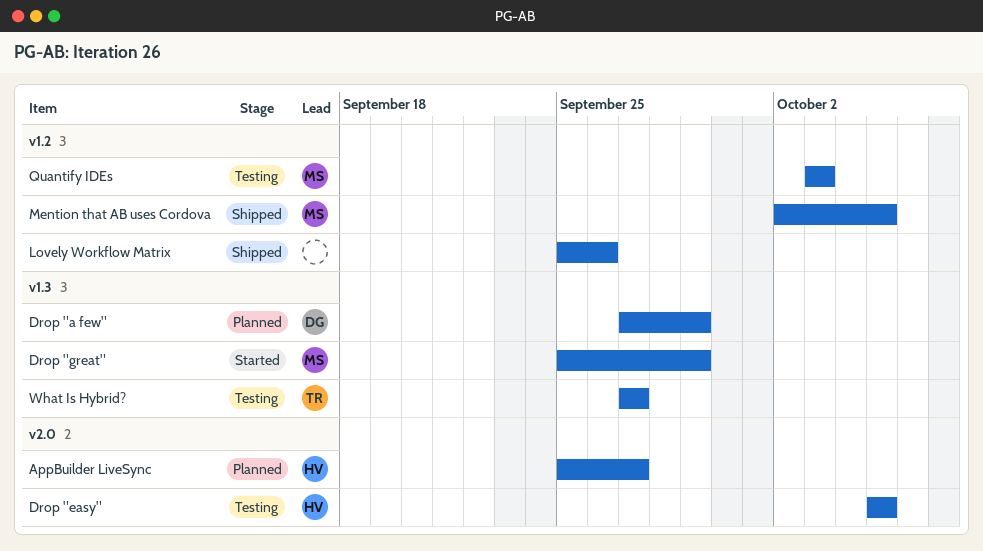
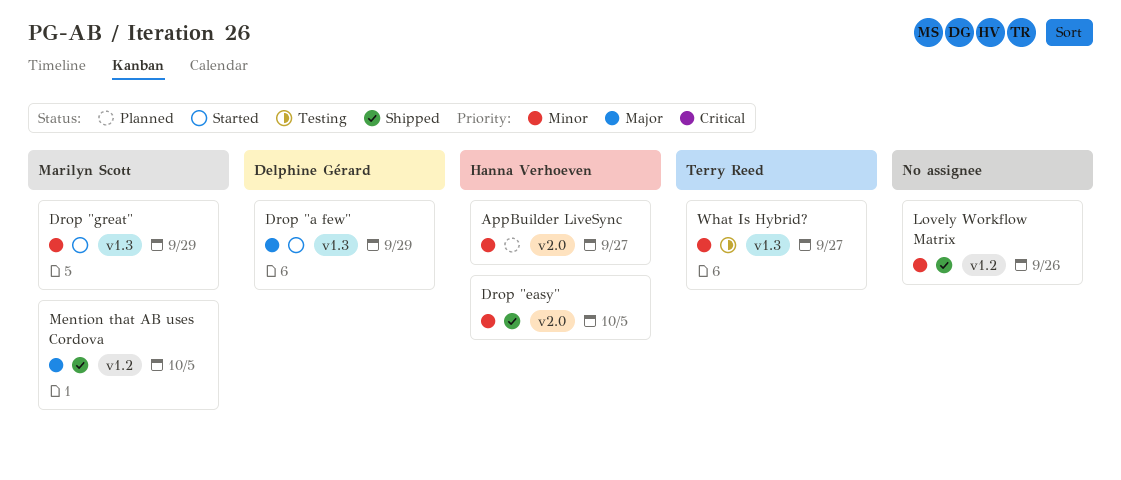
Drop "a few", status: Planned -> Started
Drop "easy", status: Testing -> Shipped
Quantify IDEs: present -> none

